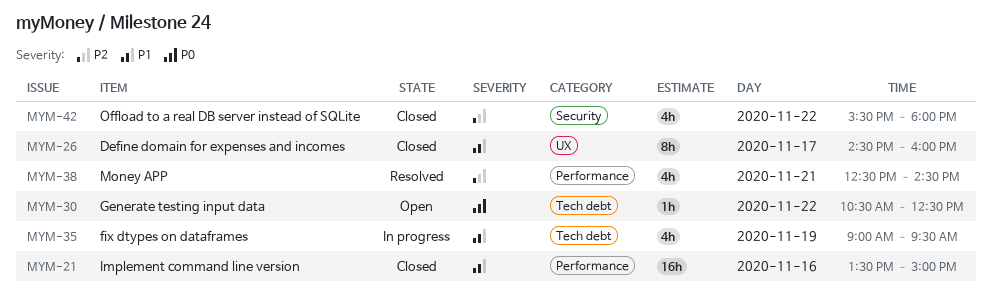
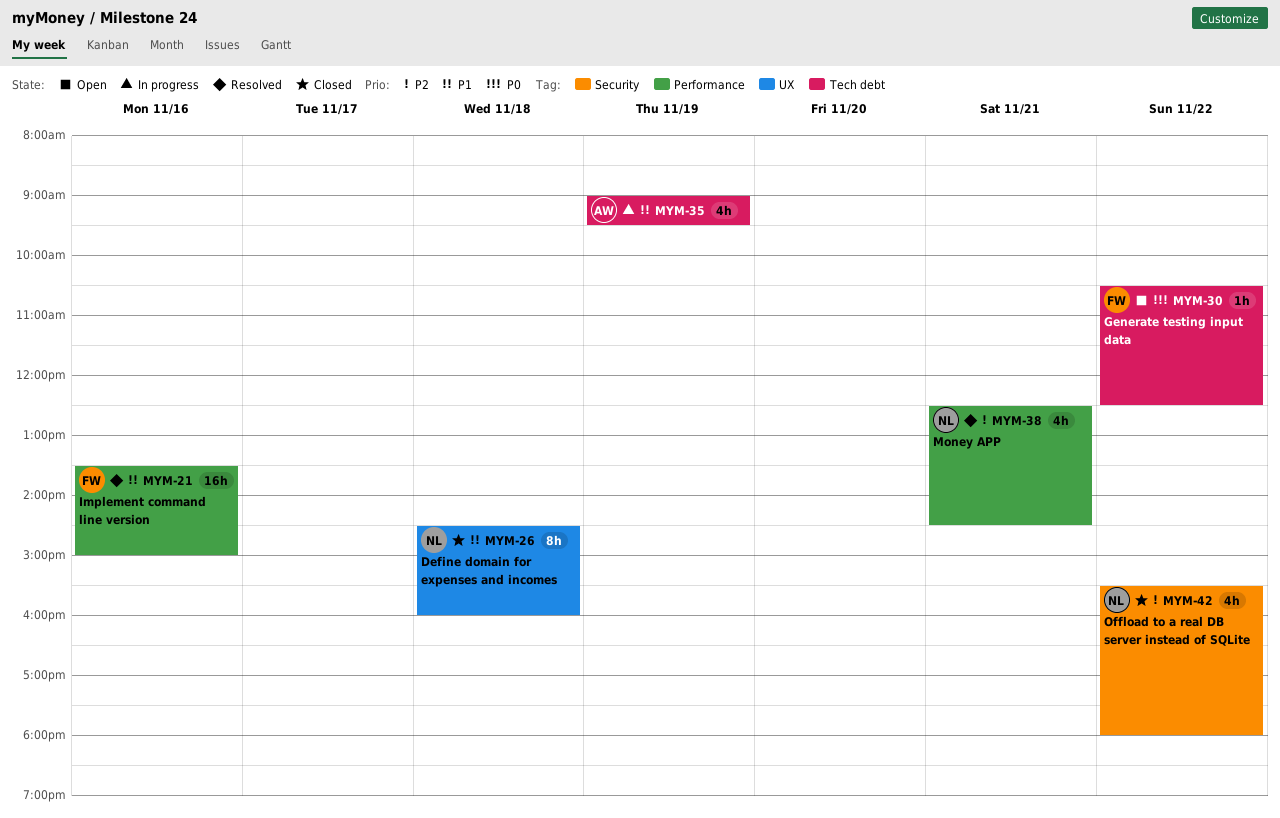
MYM-21, status: Closed -> Resolved
MYM-26, day: Nov 17 -> Nov 18

